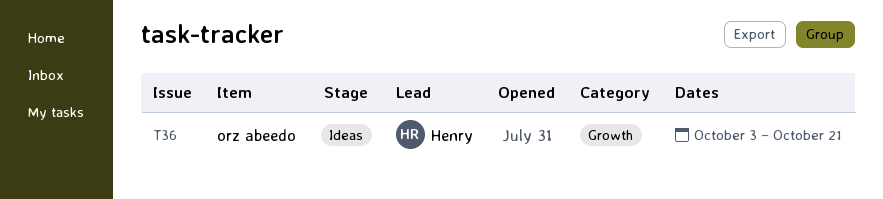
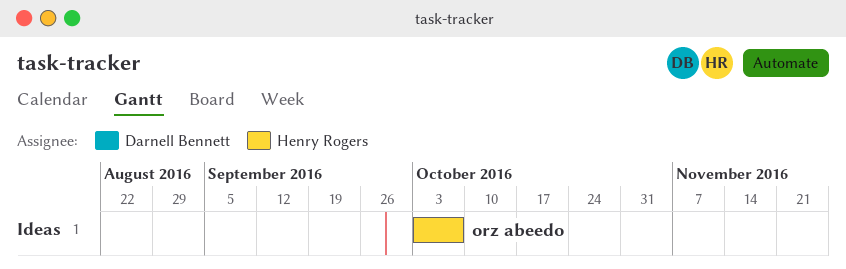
orz abeedo, due: Oct 21 -> Oct 7

